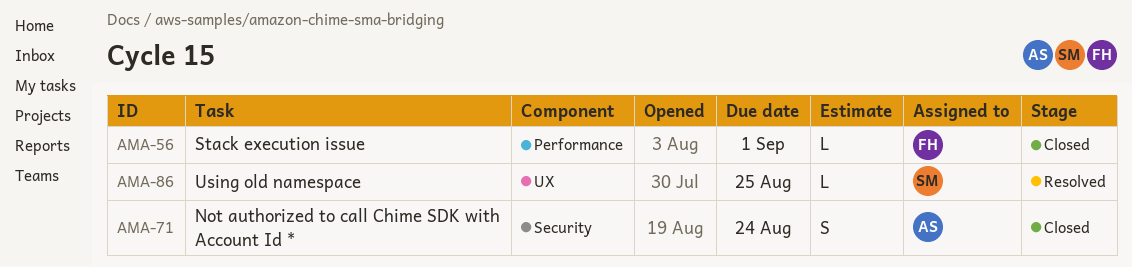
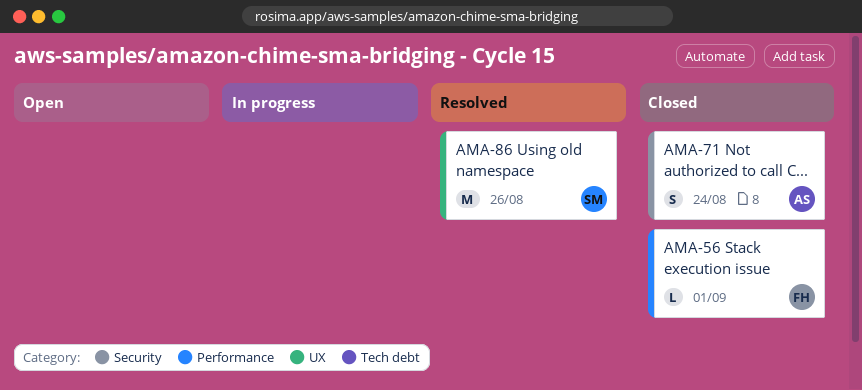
AMA-86, estimate: L -> M
AMA-86, due: Aug 25 -> Aug 26

